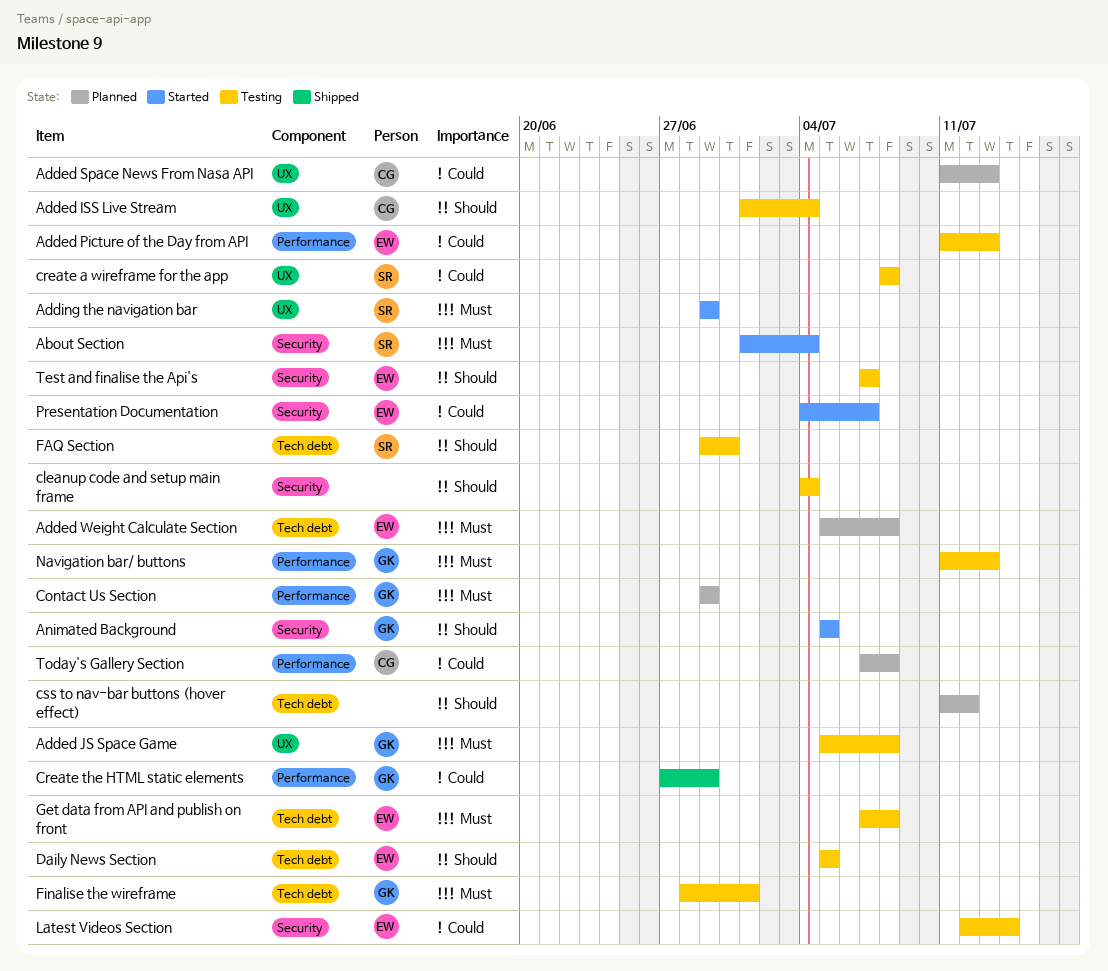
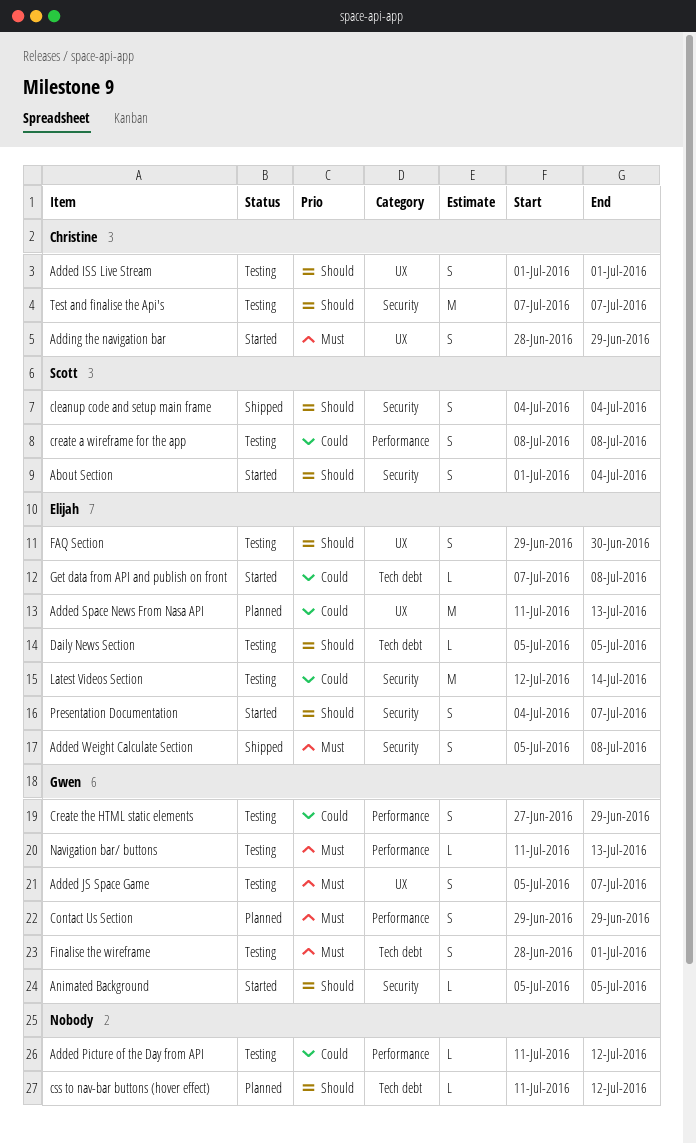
About Section, priority: Must -> Should
Added ISS Live Stream, due: Jul 4 -> Jul 1
Added JS Space Game, due: Jul 8 -> Jul 7
Added Picture of the Day from API, owner: Elijah -> none
Added Picture of the Day from API, due: Jul 13 -> Jul 12
Added Space News From Nasa API, owner: Christine -> Elijah
Added Weight Calculate Section, status: Planned -> Shipped
Added Weight Calculate Section, label: Tech debt -> Security
Adding the navigation bar, owner: Scott -> Christine
Adding the navigation bar, start: Jun 29 -> Jun 28
cleanup code and setup main frame, status: Testing -> Shipped
cleanup code and setup main frame, owner: none -> Scott
create a wireframe for the app, label: UX -> Performance
Create the HTML static elements, status: Shipped -> Testing
FAQ Section, owner: Scott -> Elijah
FAQ Section, label: Tech debt -> UX
Get data from API and publish on front, status: Testing -> Started
Get data from API and publish on front, priority: Must -> Could
Presentation Documentation, priority: Could -> Should
Test and finalise the Api's, owner: Elijah -> Christine
Today's Gallery Section: present -> none

